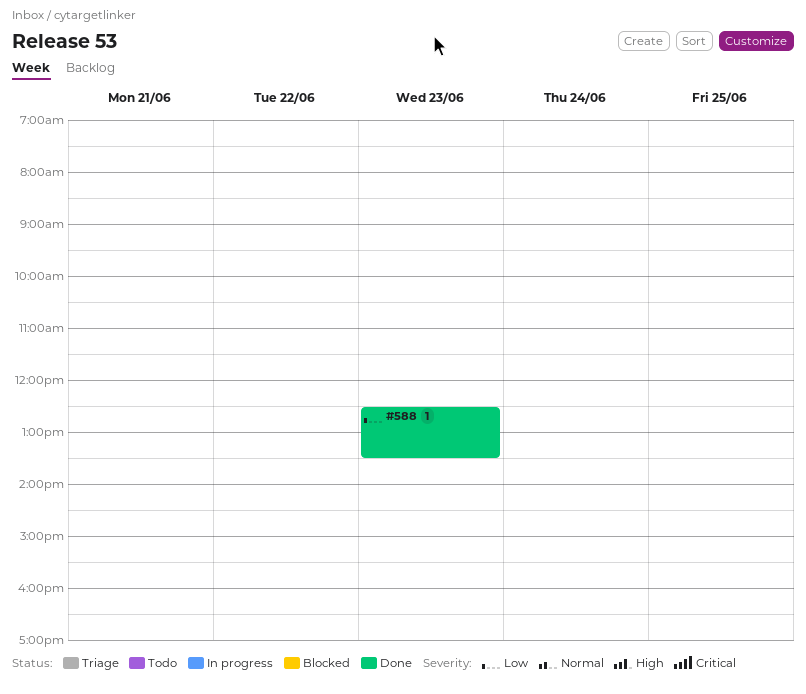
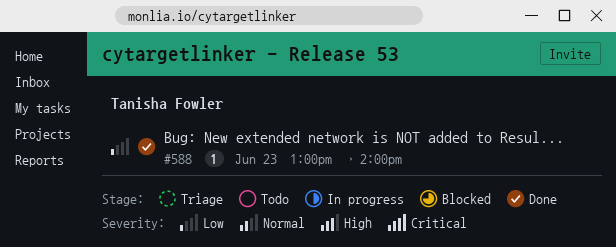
#588, begins: 12:30 -> 13:00
#588, ends: 13:30 -> 14:00

